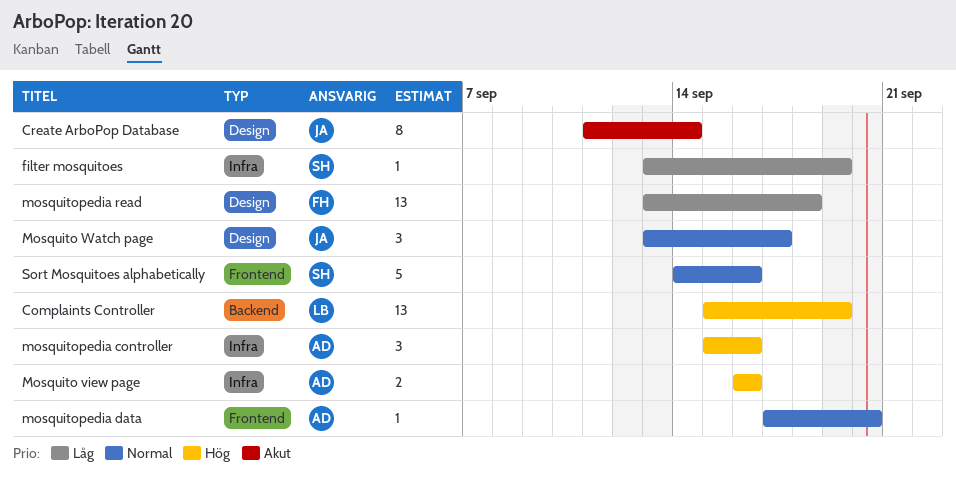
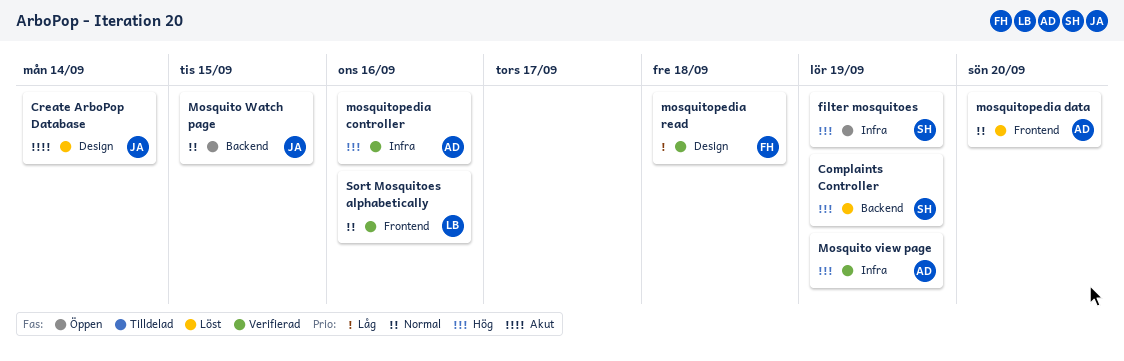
Complaints Controller, owner: LB -> SH
filter mosquitoes, priority: Låg -> Hög
Mosquito view page, due: Sep 16 -> Sep 19
Mosquito Watch page, label: Design -> Backend
Mosquito Watch page, due: Sep 17 -> Sep 15
Sort Mosquitoes alphabetically, owner: SH -> LB

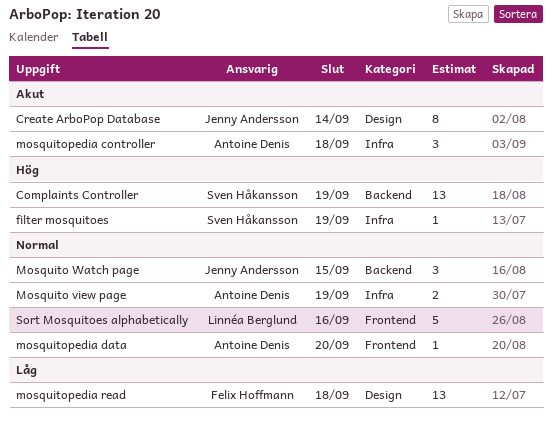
Mosquito view page, priority: Hög -> Normal
mosquitopedia controller, priority: Hög -> Akut
mosquitopedia controller, due: Sep 16 -> Sep 18

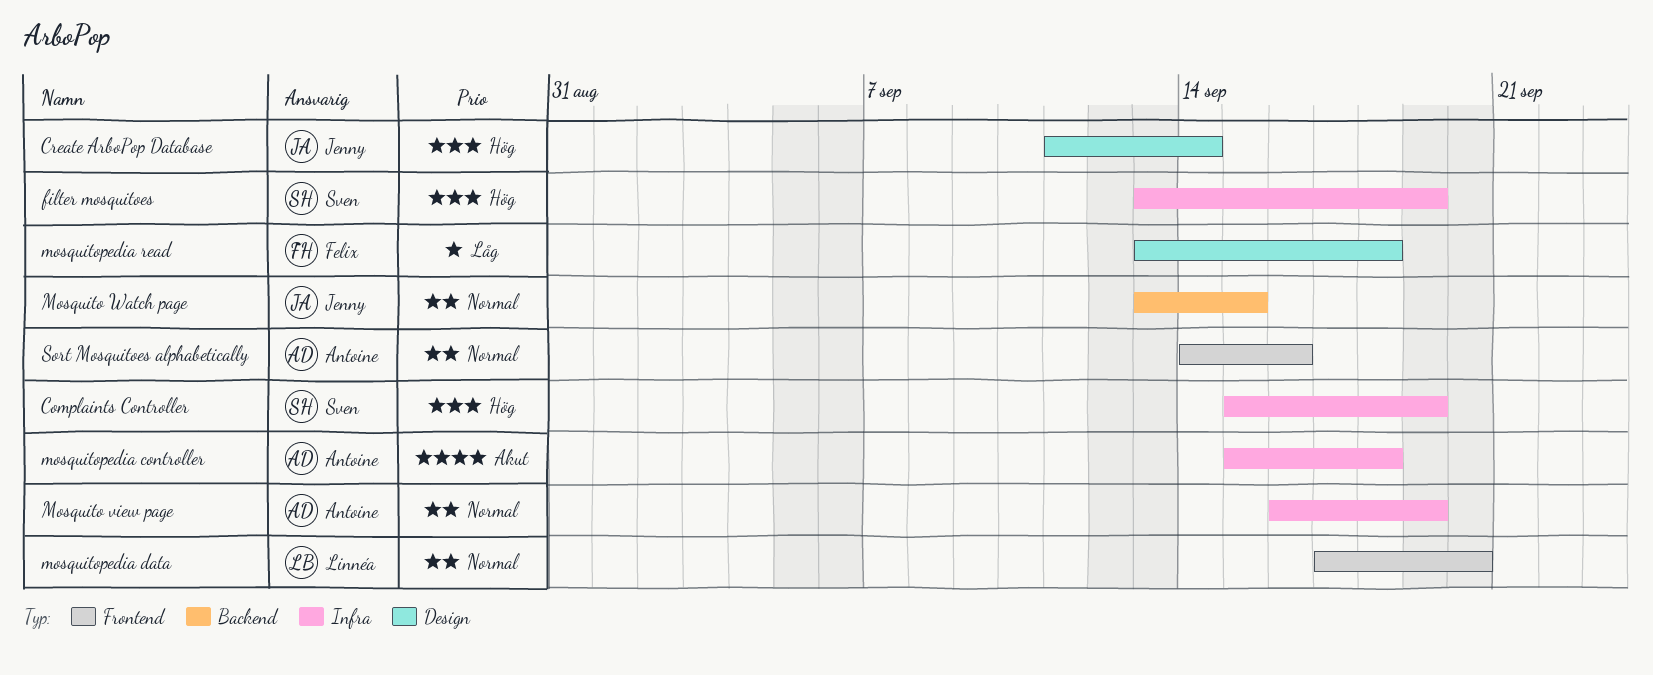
Complaints Controller, label: Backend -> Infra
Create ArboPop Database, priority: Akut -> Hög
mosquitopedia data, owner: Antoine Denis -> Linnéa Berglund
Sort Mosquitoes alphabetically, owner: Linnéa Berglund -> Antoine Denis

